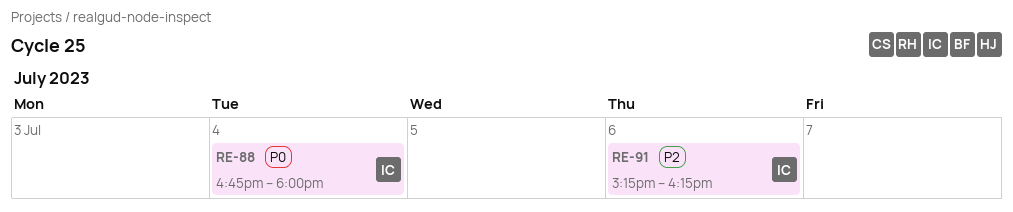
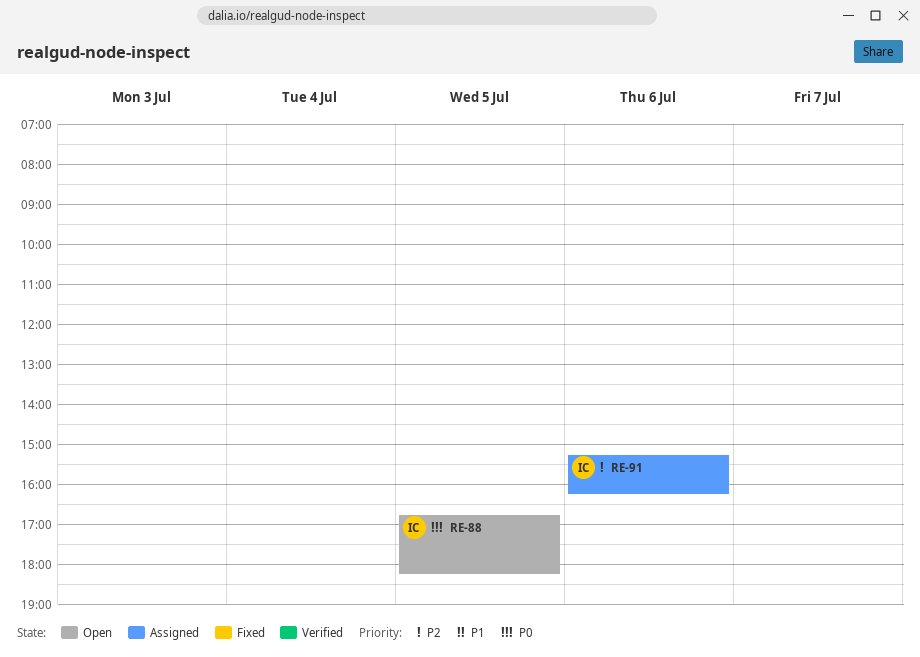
RE-88, day: Jul 4 -> Jul 5
RE-88, ends: 18:00 -> 18:15

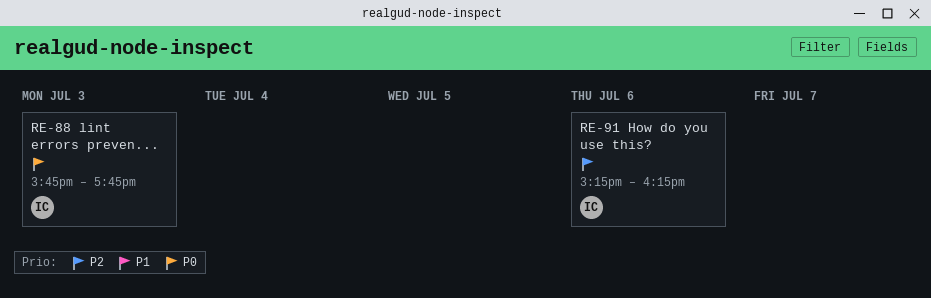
RE-88, day: Jul 5 -> Jul 3
RE-88, begins: 16:45 -> 15:45
RE-88, ends: 18:15 -> 17:45

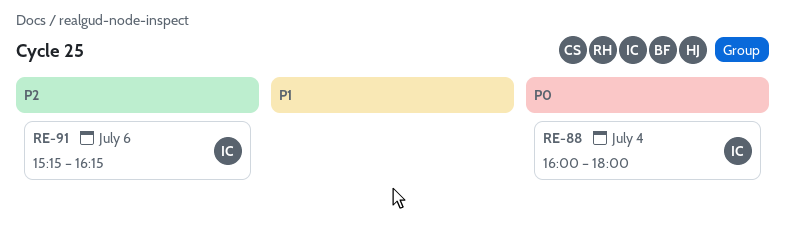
RE-88, day: Jul 3 -> Jul 4
RE-88, begins: 15:45 -> 16:00
RE-88, ends: 17:45 -> 18:00

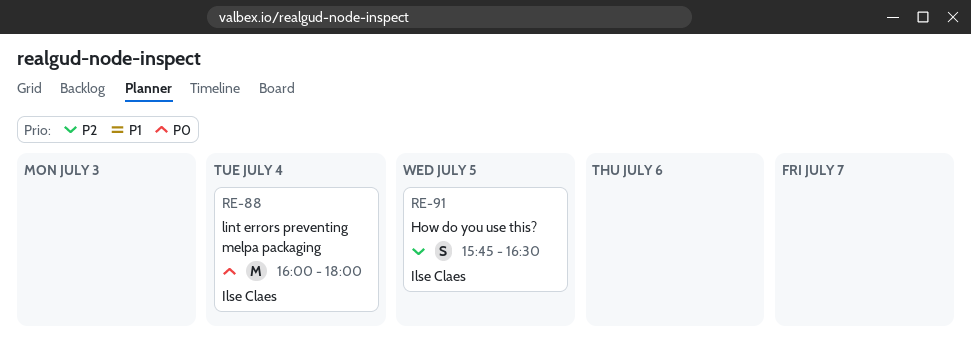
RE-91, day: Jul 6 -> Jul 5
RE-91, begins: 15:15 -> 15:45
RE-91, ends: 16:15 -> 16:30

